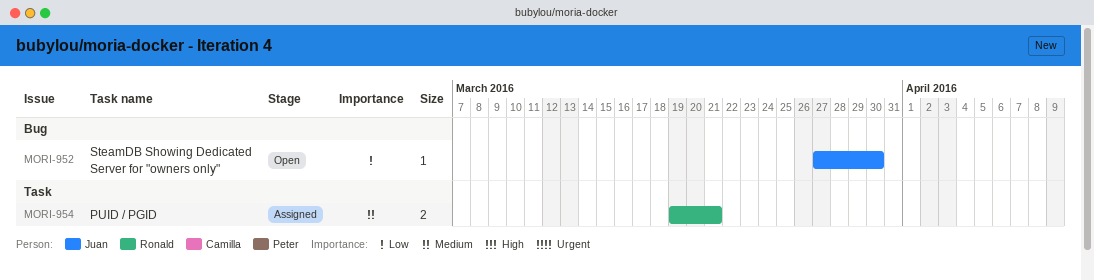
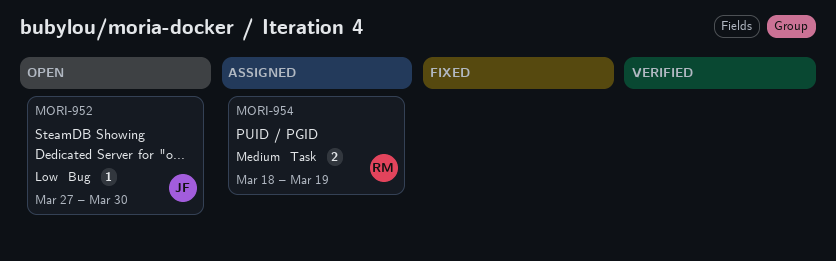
MORI-954, start: Mar 19 -> Mar 18
MORI-954, due: Mar 21 -> Mar 19

